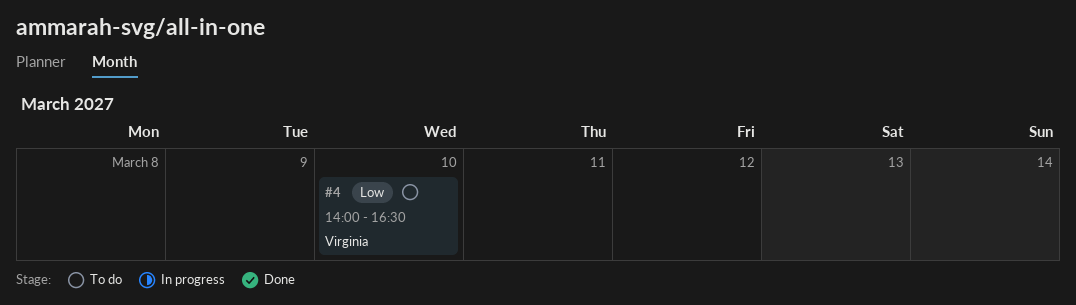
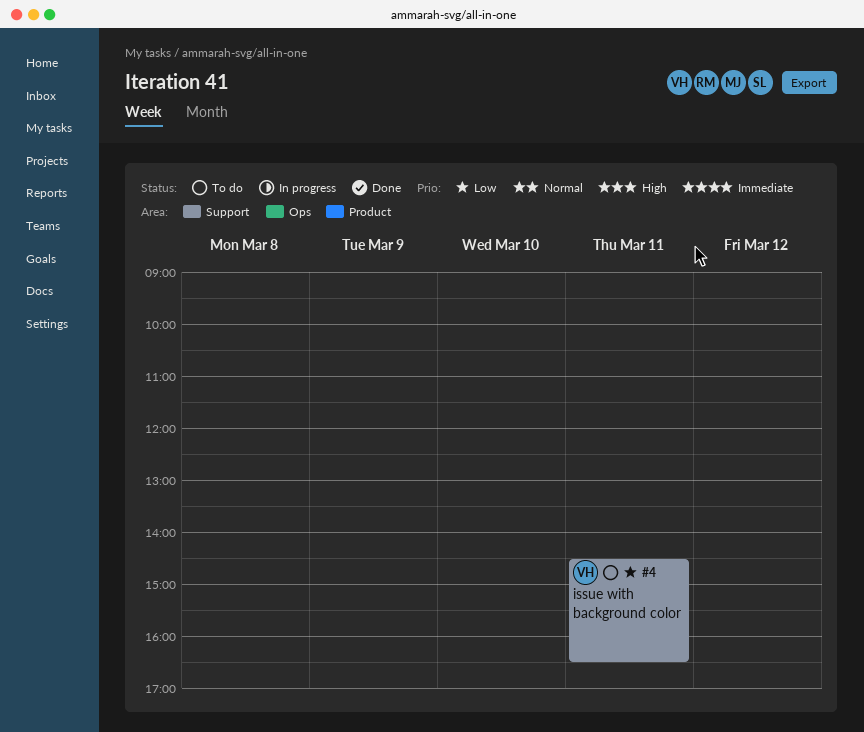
#4, day: Mar 10 -> Mar 11
#4, begins: 14:00 -> 14:30

